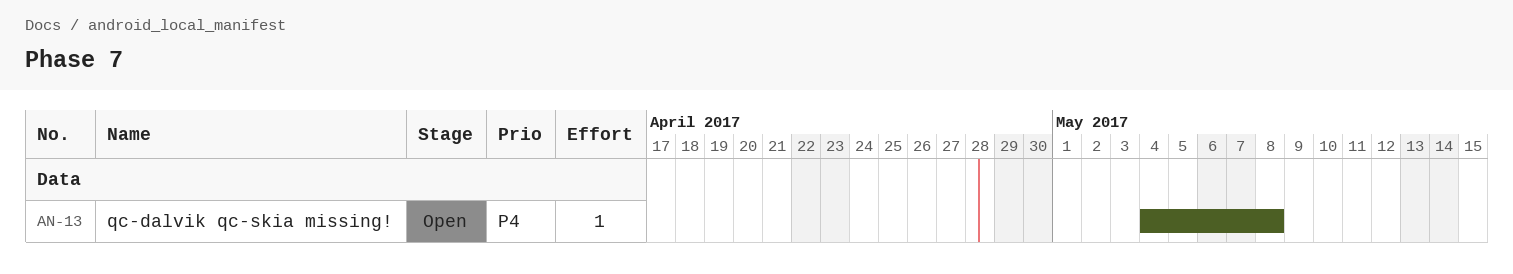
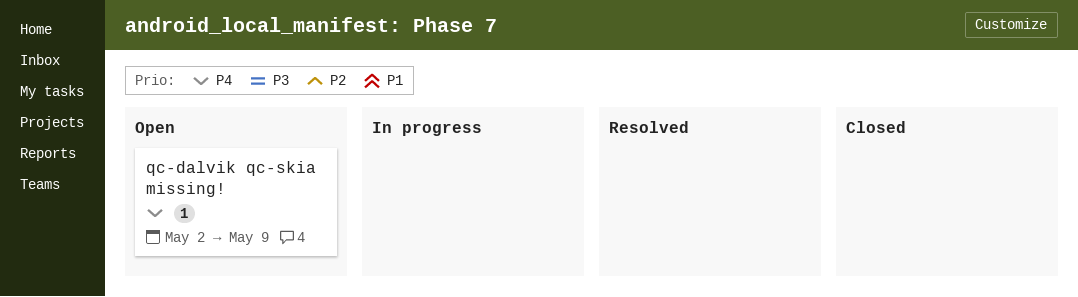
qc-dalvik qc-skia missing!, start: May 4 -> May 2
qc-dalvik qc-skia missing!, due: May 8 -> May 9

